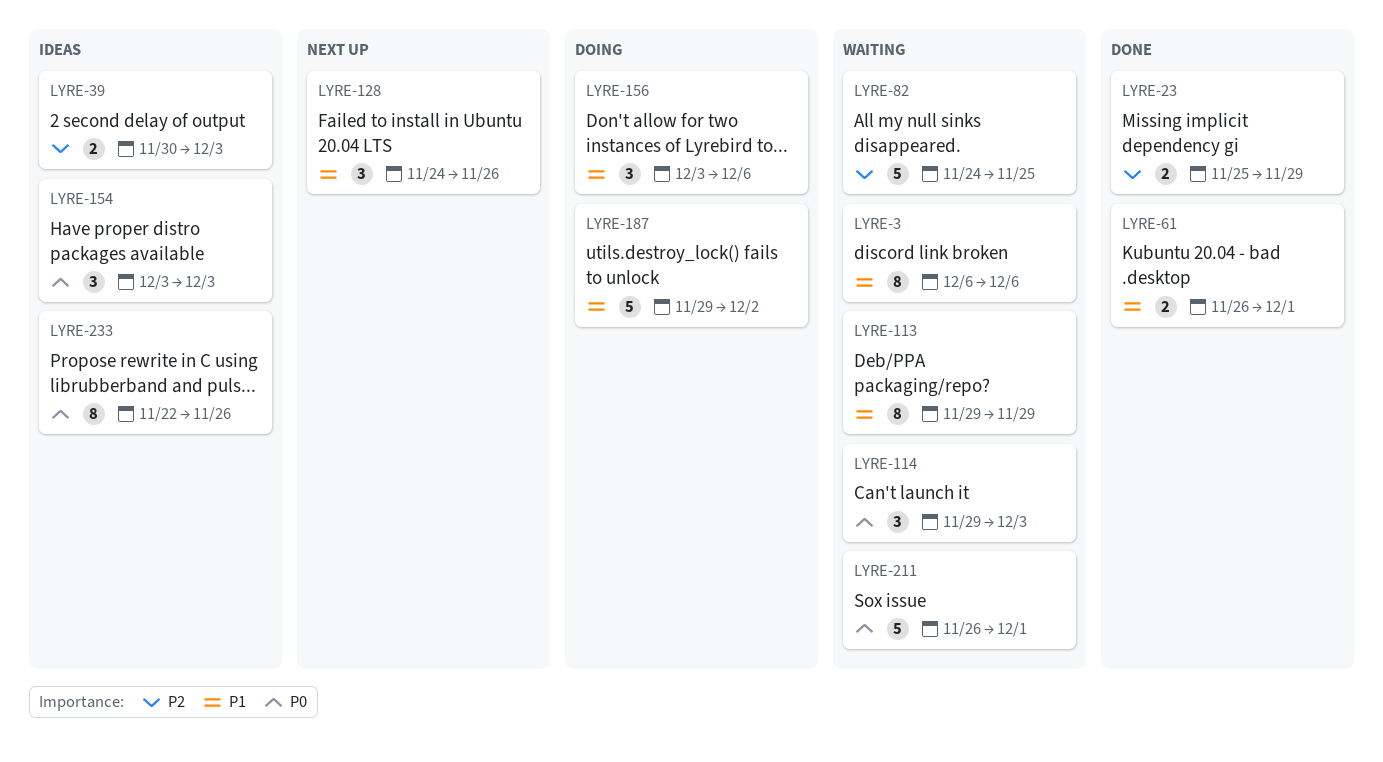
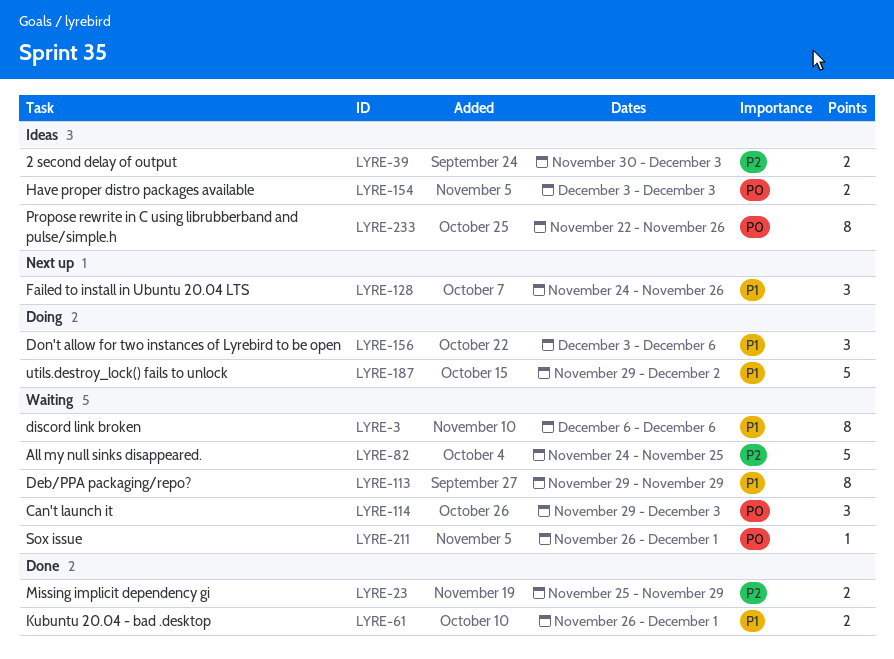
LYRE-154, estimate: 3 -> 2
LYRE-211, estimate: 5 -> 1

